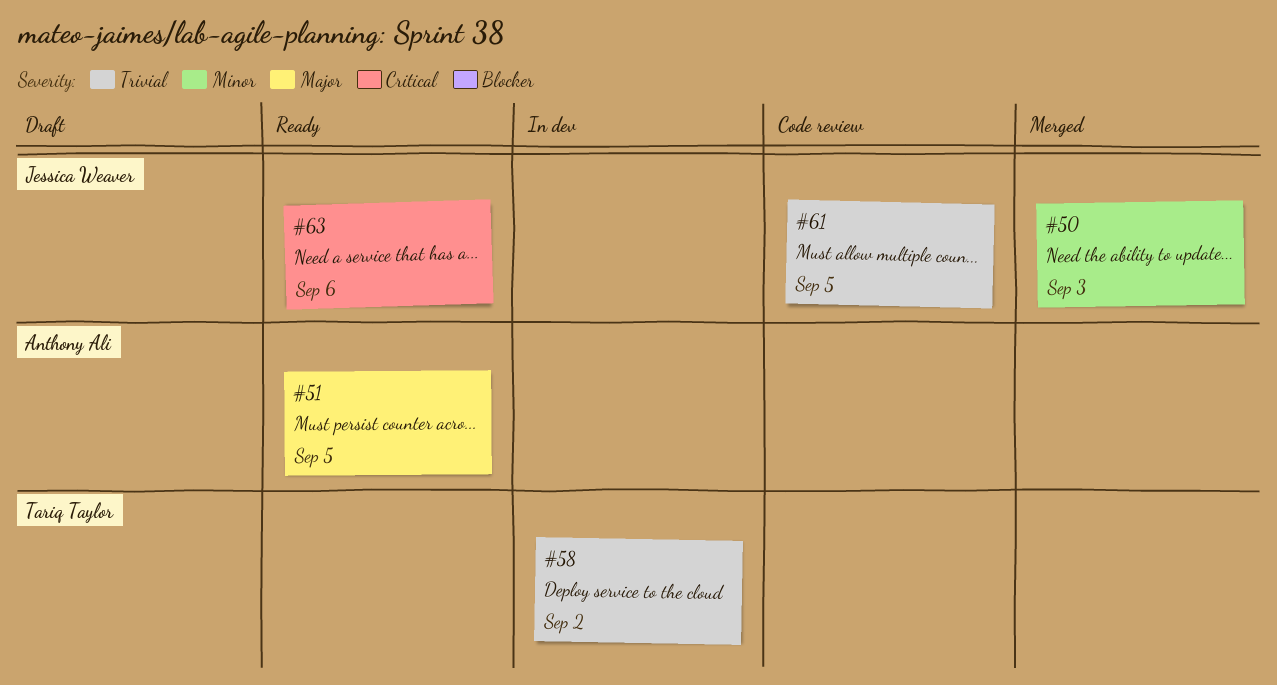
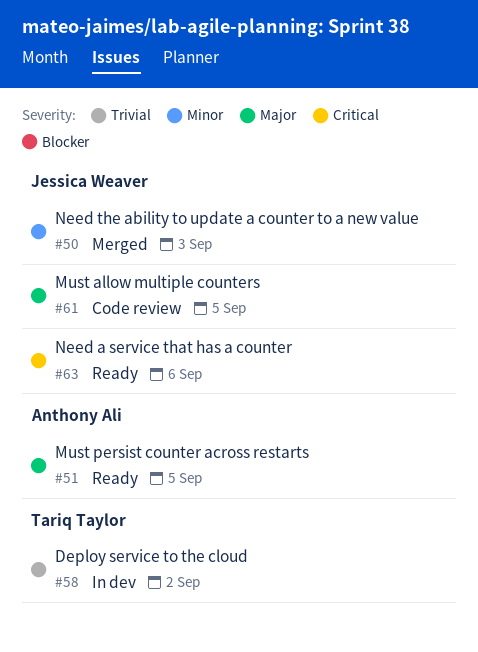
#61, priority: Trivial -> Major

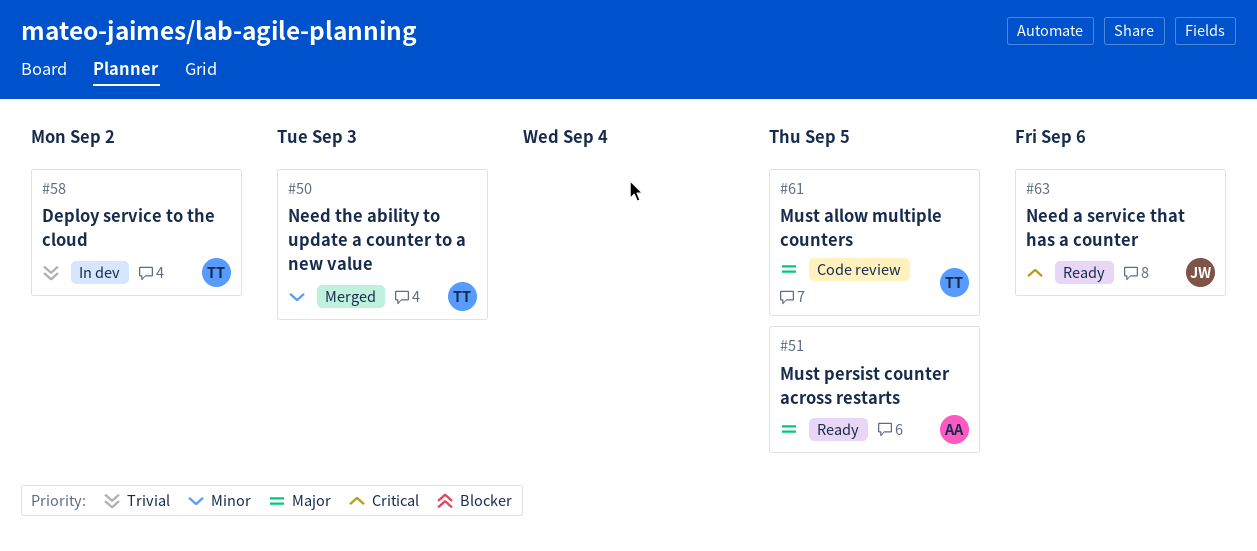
#50, owner: Jessica Weaver -> Tariq Taylor
#61, owner: Jessica Weaver -> Tariq Taylor

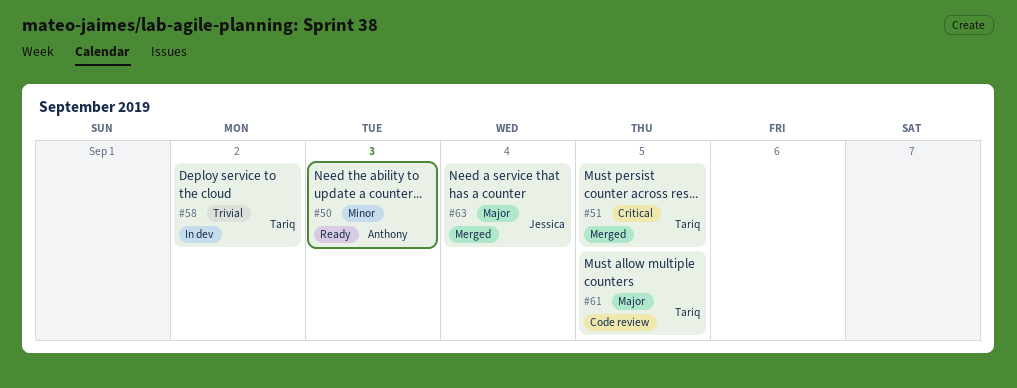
#50, status: Merged -> Ready
#50, owner: Tariq -> Anthony
#51, status: Ready -> Merged
#51, owner: Anthony -> Tariq
#51, priority: Major -> Critical
#63, status: Ready -> Merged
#63, priority: Critical -> Major
#63, due: Sep 6 -> Sep 4

